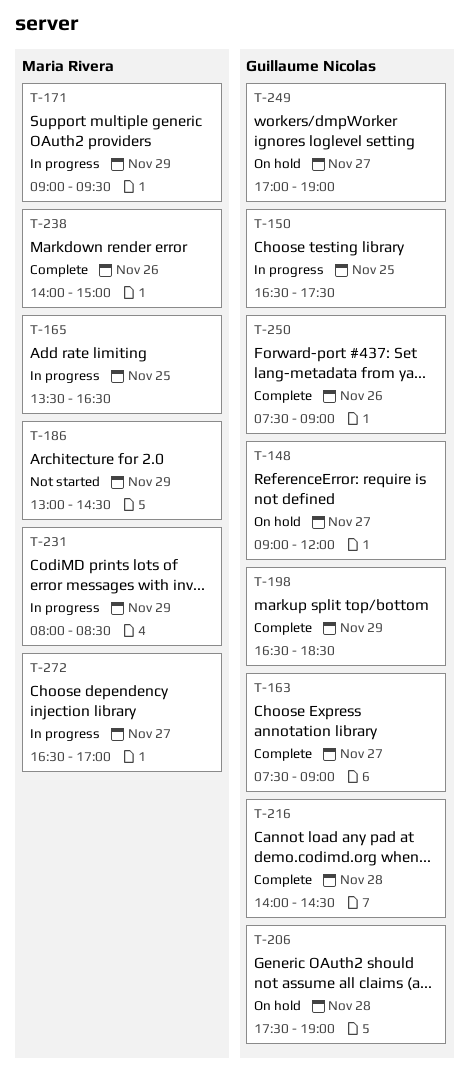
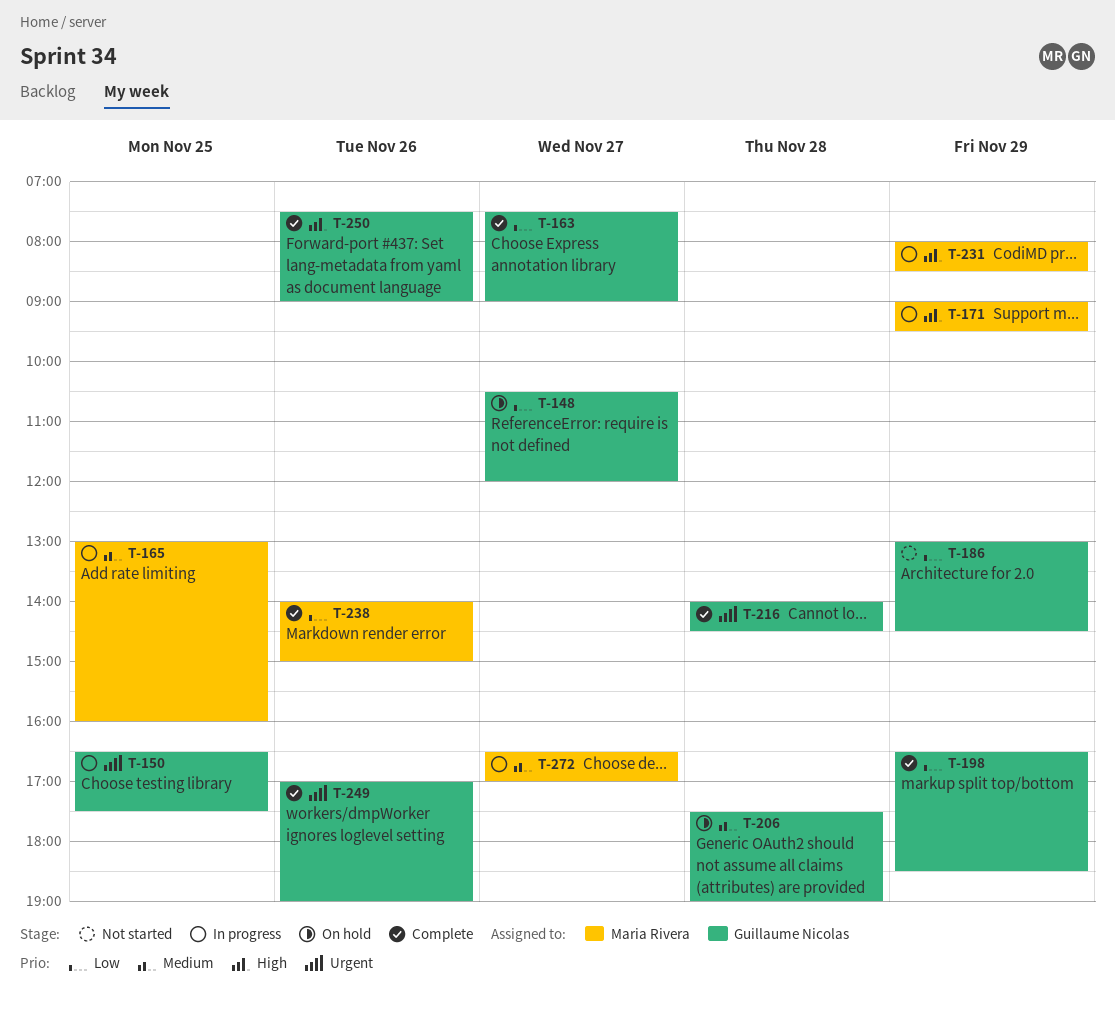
T-148, begins: 09:00 -> 10:30
T-165, begins: 13:30 -> 13:00
T-165, ends: 16:30 -> 16:00
T-186, owner: Maria Rivera -> Guillaume Nicolas
T-249, status: On hold -> Complete
T-249, day: Nov 27 -> Nov 26

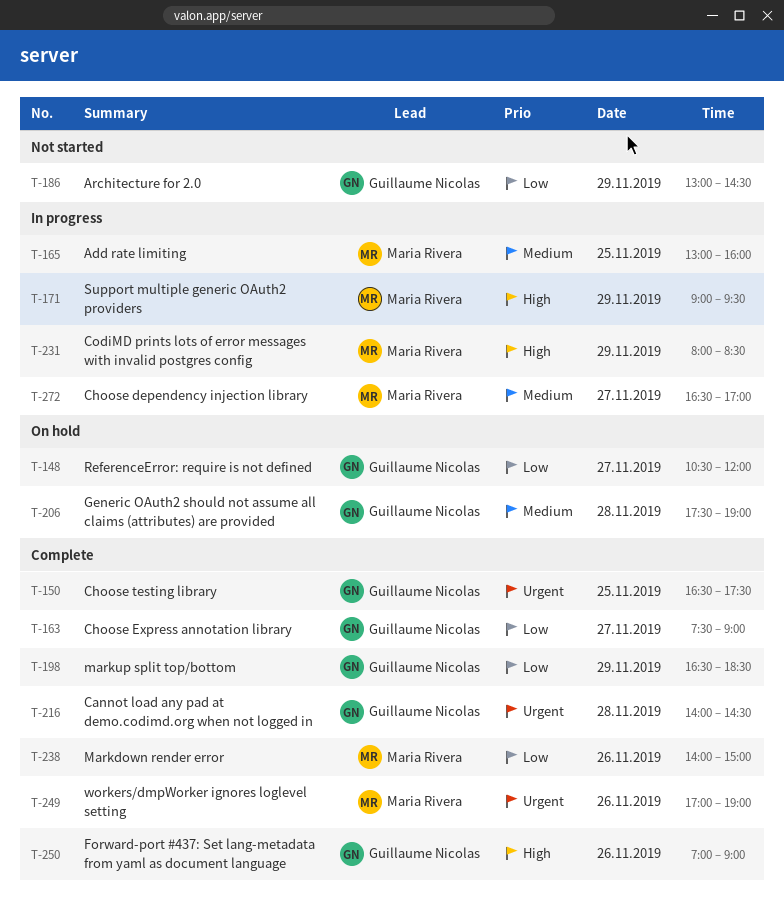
T-150, status: In progress -> Complete
T-249, owner: Guillaume Nicolas -> Maria Rivera
T-250, begins: 07:30 -> 07:00

